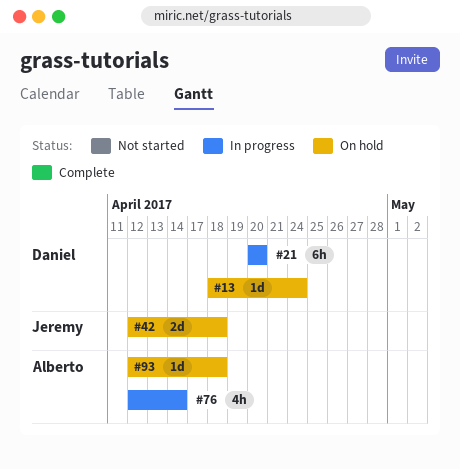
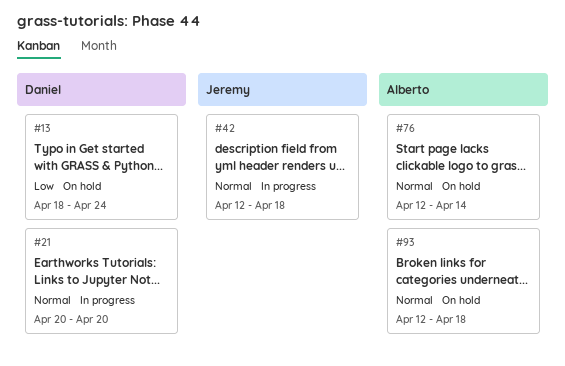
#42, status: On hold -> In progress
#76, status: In progress -> On hold

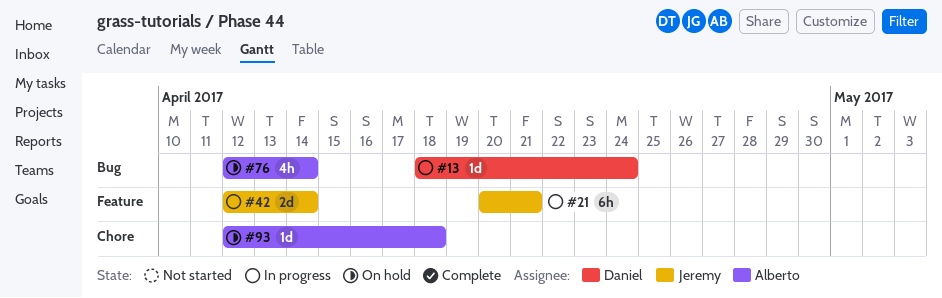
#13, status: On hold -> In progress
#21, owner: Daniel -> Jeremy
#21, due: Apr 20 -> Apr 21
#42, due: Apr 18 -> Apr 14

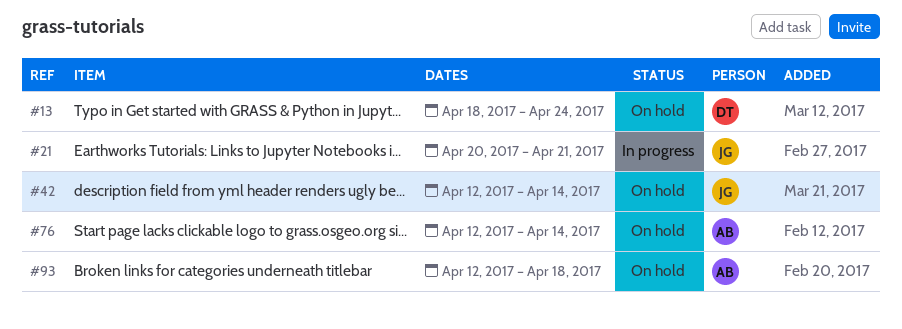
#13, status: In progress -> On hold
#42, status: In progress -> On hold

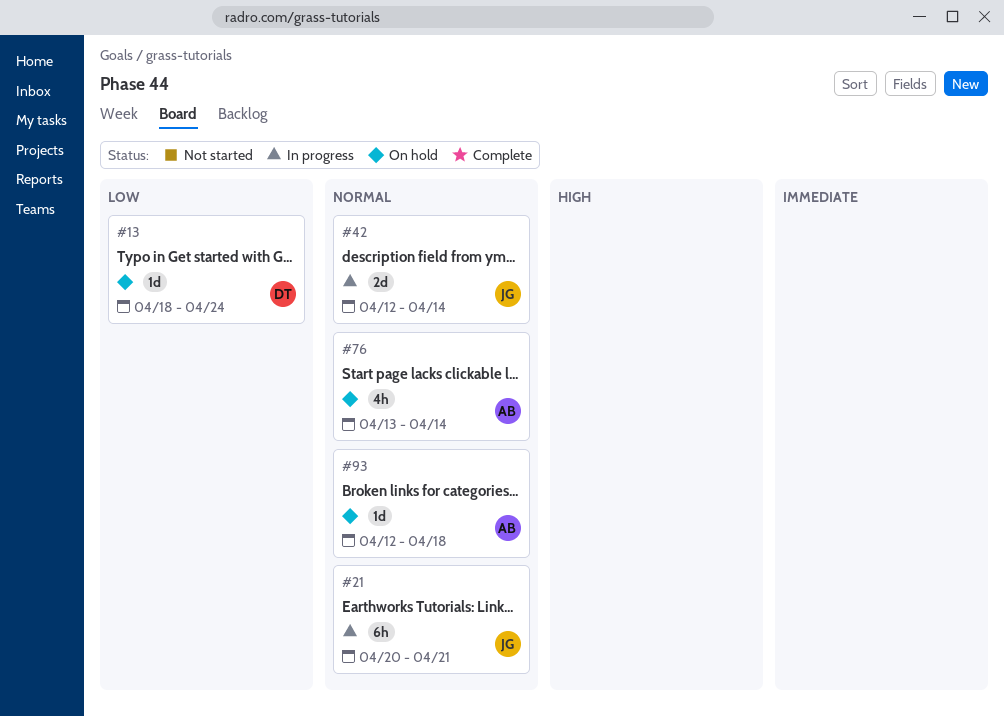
#42, status: On hold -> In progress
#76, start: Apr 12 -> Apr 13

